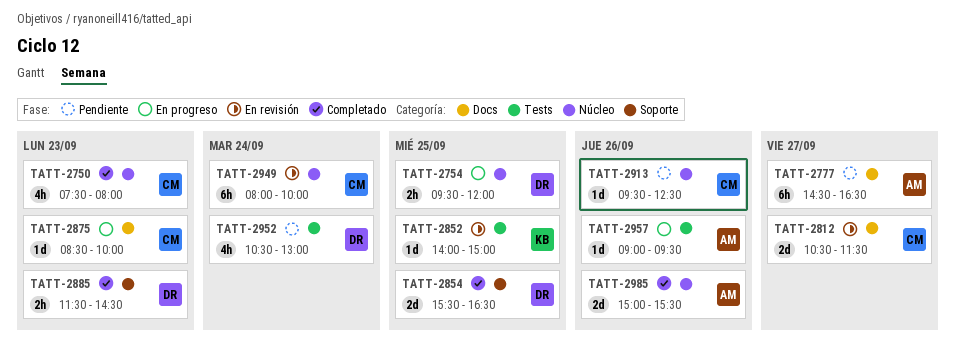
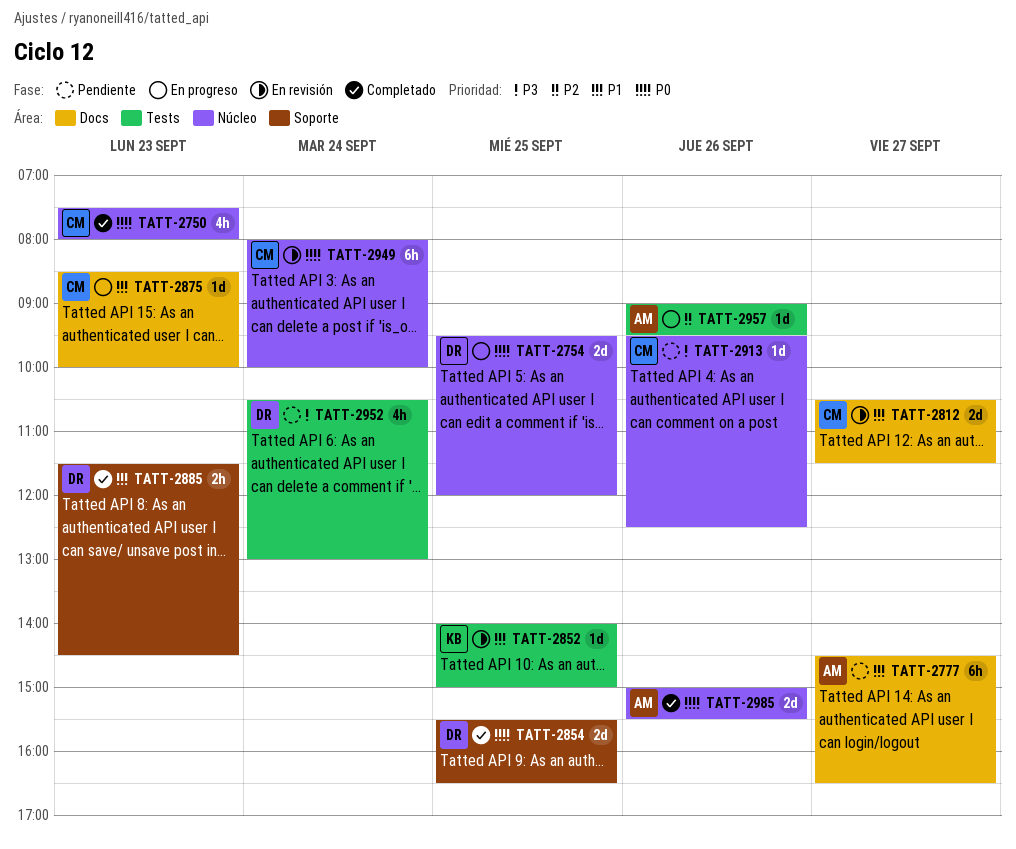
TATT-2754, estimate: 2h -> 2d

